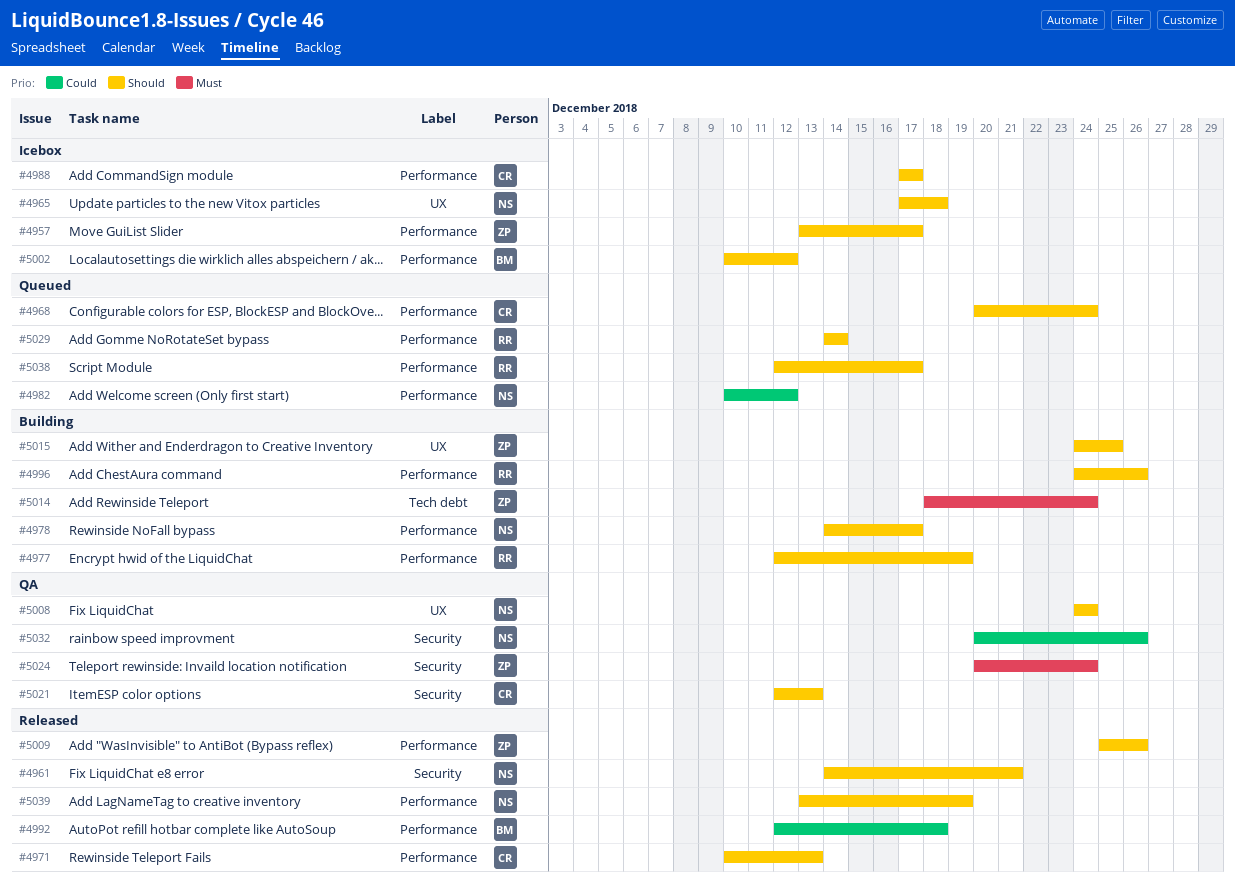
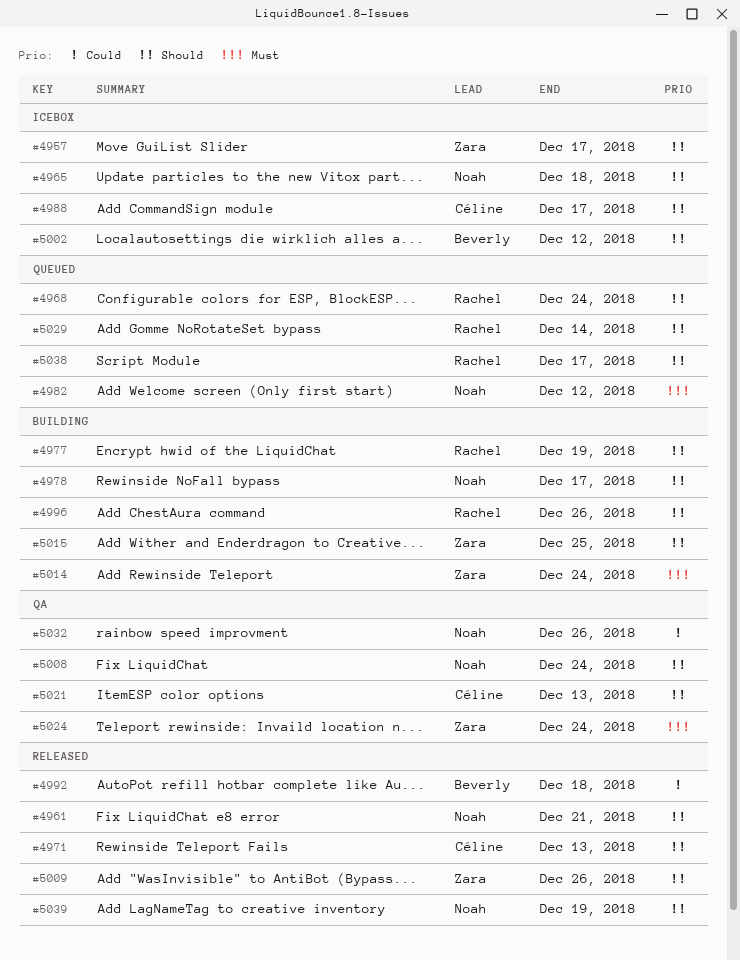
#4968, owner: Céline -> Rachel
#4982, priority: Could -> Must

